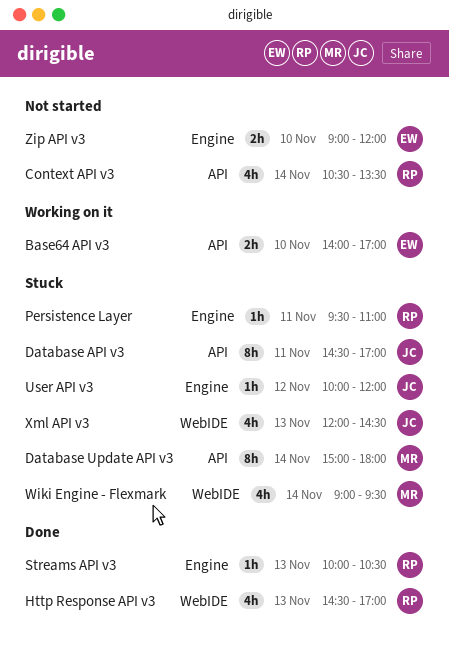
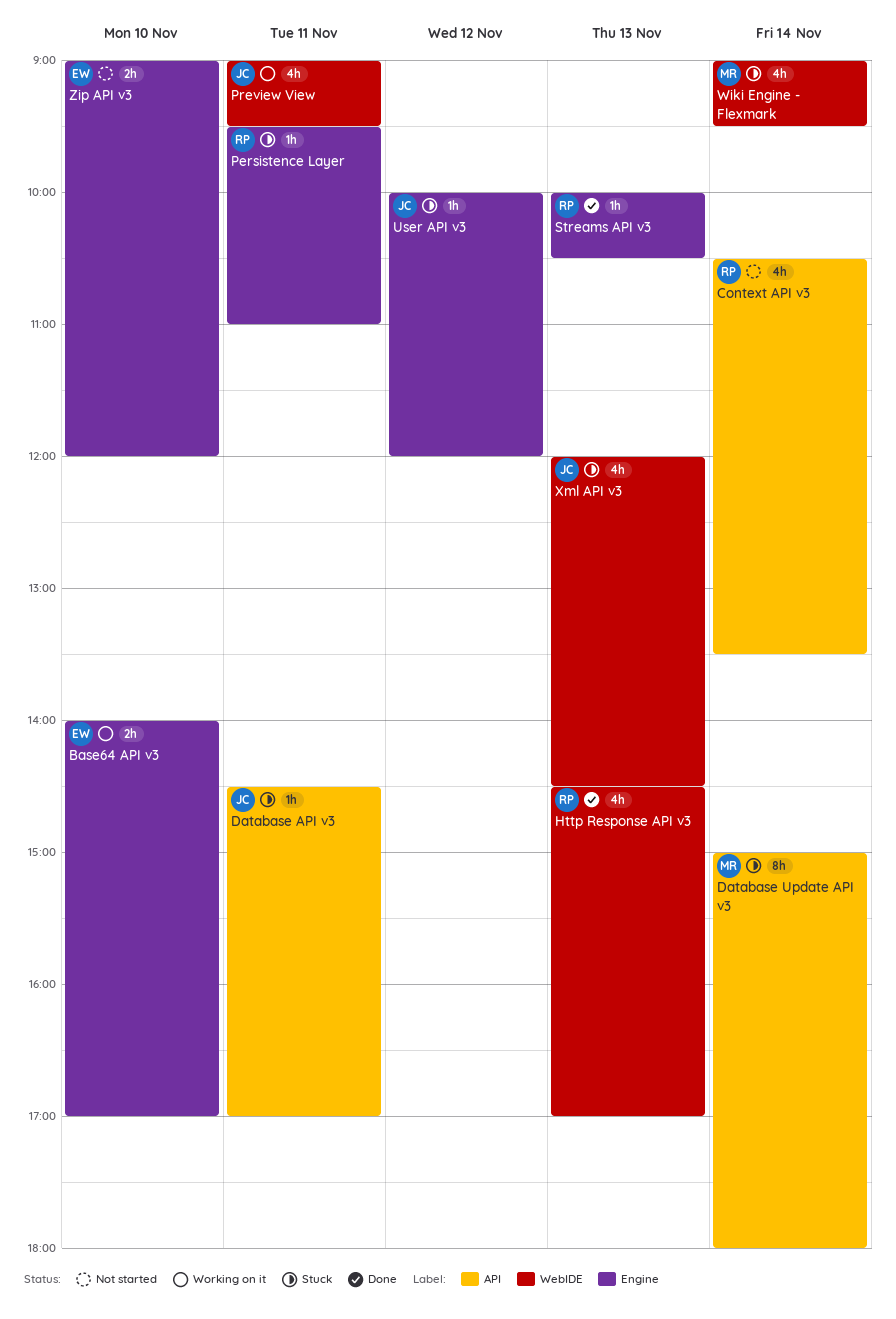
Base64 API v3, label: API -> Engine
Database API v3, estimate: 8h -> 1h
Preview View: none -> present

